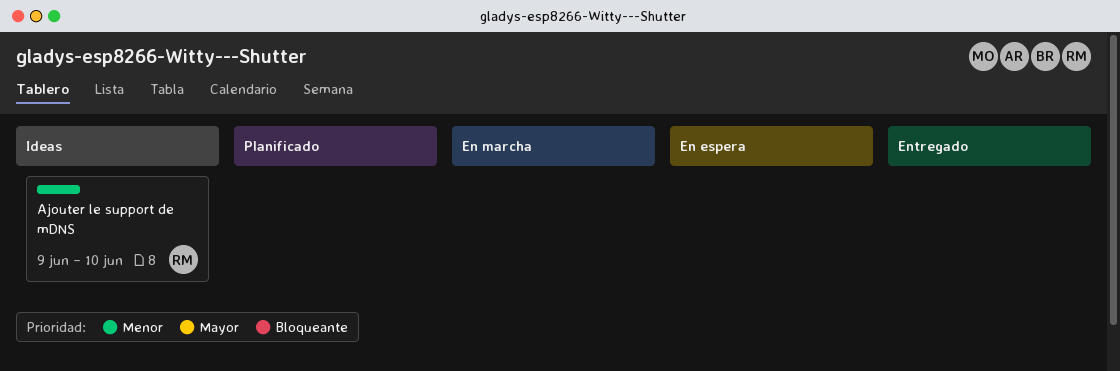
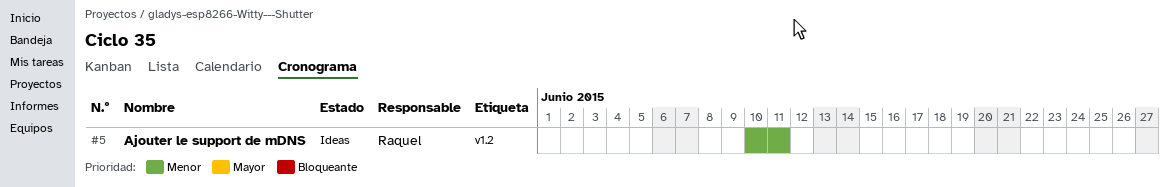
Ajouter le support de mDNS, start: Jun 9 -> Jun 10
Ajouter le support de mDNS, due: Jun 10 -> Jun 11

